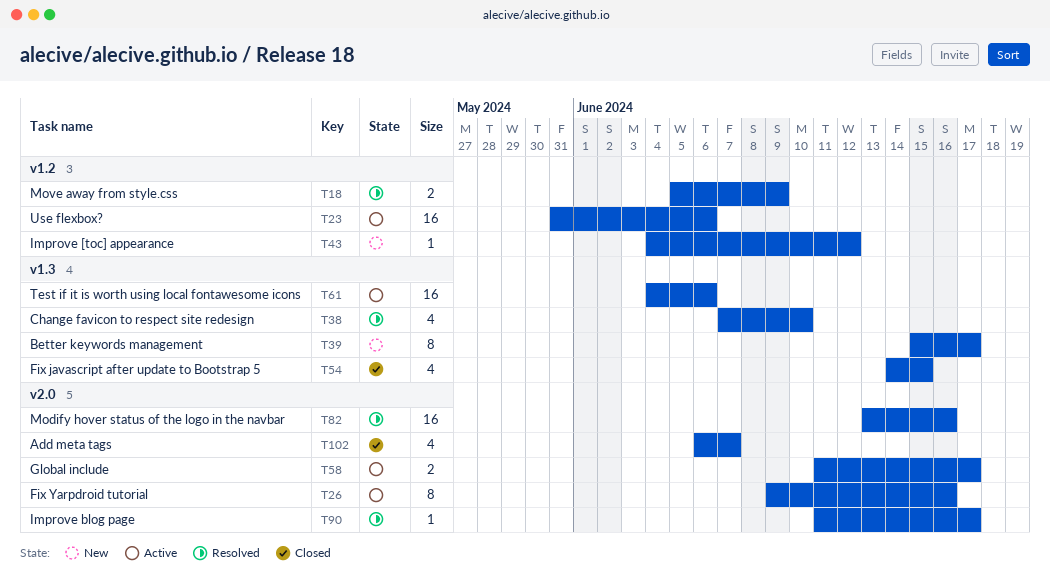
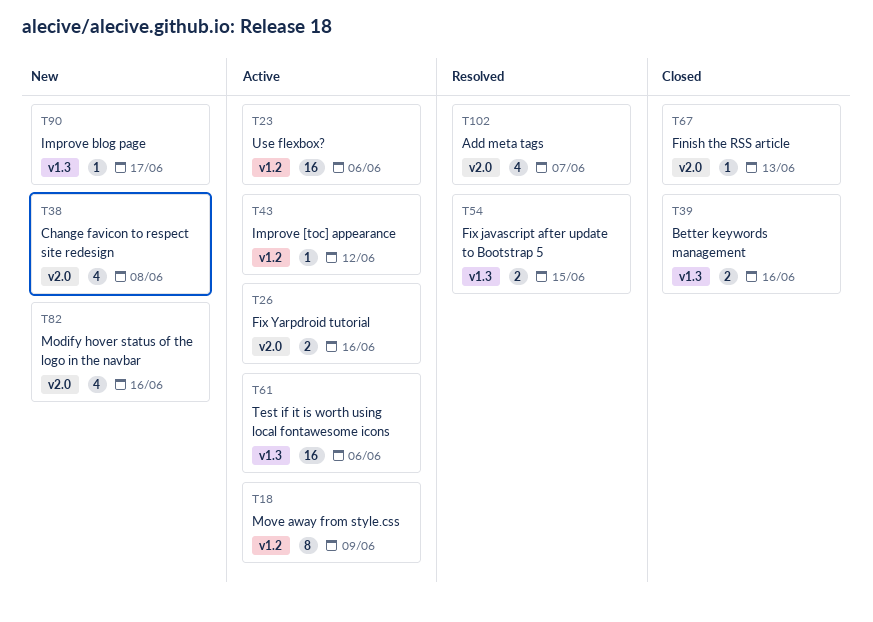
T18, status: Resolved -> Active
T18, estimate: 2 -> 8
T26, estimate: 8 -> 2
T38, status: Resolved -> New
T38, label: v1.3 -> v2.0
T38, due: Jun 10 -> Jun 8
T39, status: New -> Closed
T39, estimate: 8 -> 2
T39, due: Jun 17 -> Jun 16
T43, status: New -> Active
T54, status: Closed -> Resolved
T54, estimate: 4 -> 2
T58: present -> none
T67: none -> present
T82, status: Resolved -> New
T82, estimate: 16 -> 4
T90, status: Resolved -> New
T90, label: v2.0 -> v1.3
T102, status: Closed -> Resolved

